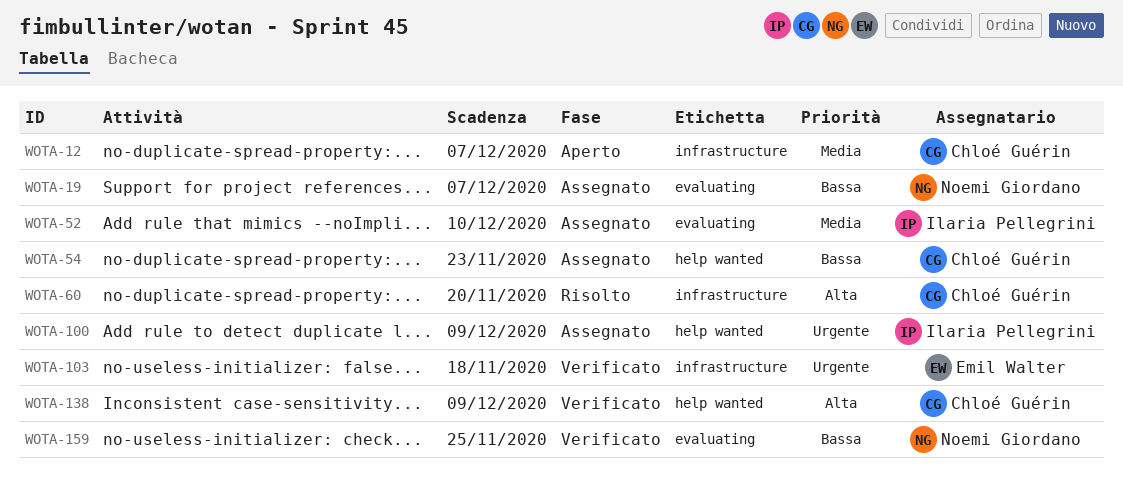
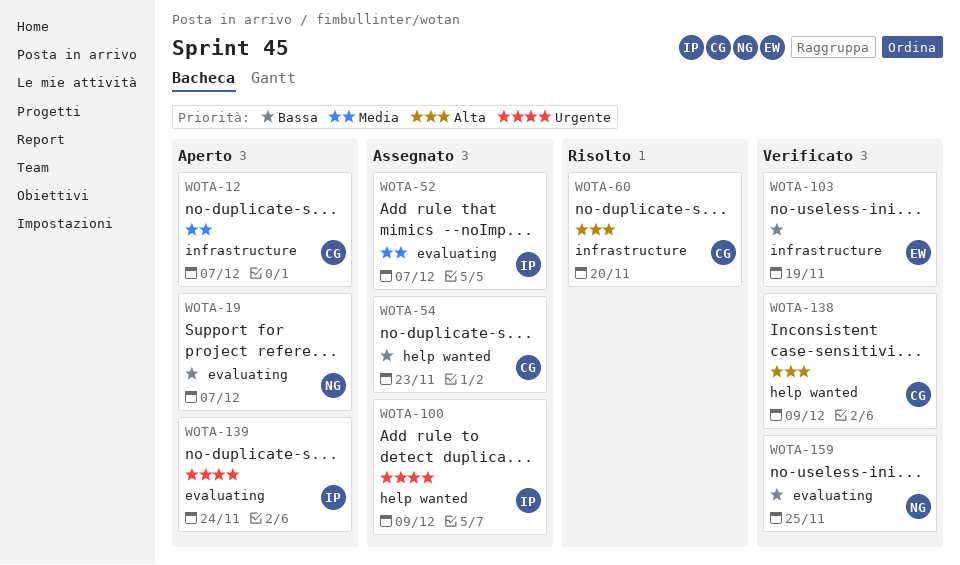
WOTA-19, status: Assegnato -> Aperto
WOTA-52, due: Dec 10 -> Dec 7
WOTA-103, priority: Urgente -> Bassa
WOTA-103, due: Nov 18 -> Nov 19
WOTA-139: none -> present

